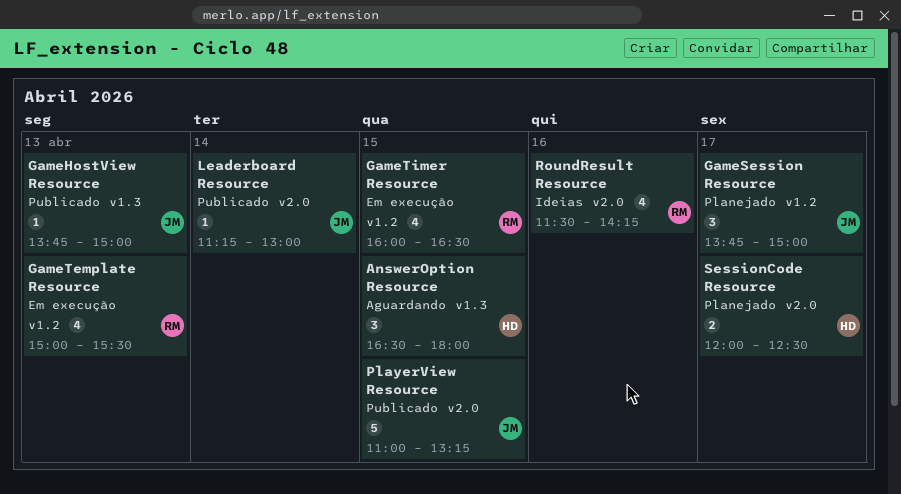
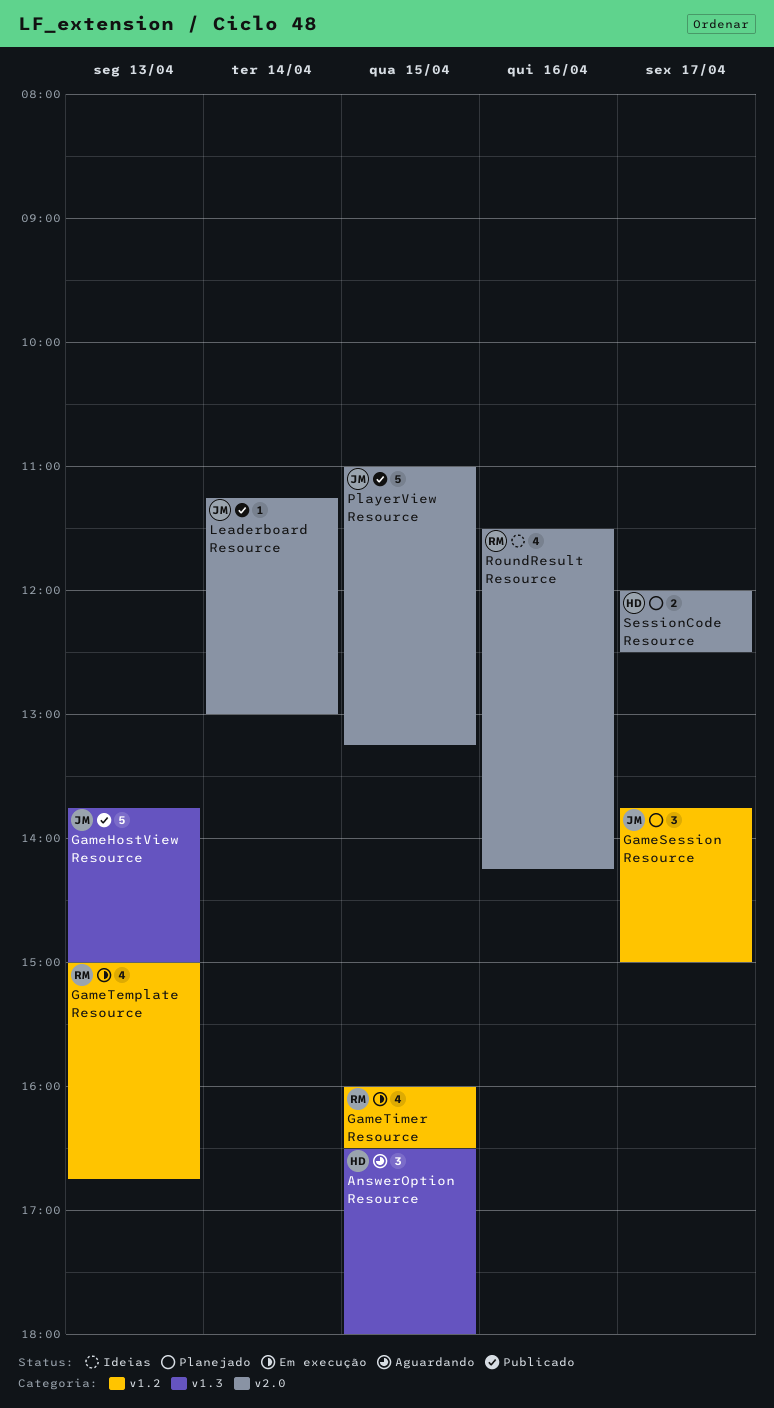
GameHostView Resource, estimate: 1 -> 5
GameTemplate Resource, ends: 15:30 -> 16:45

